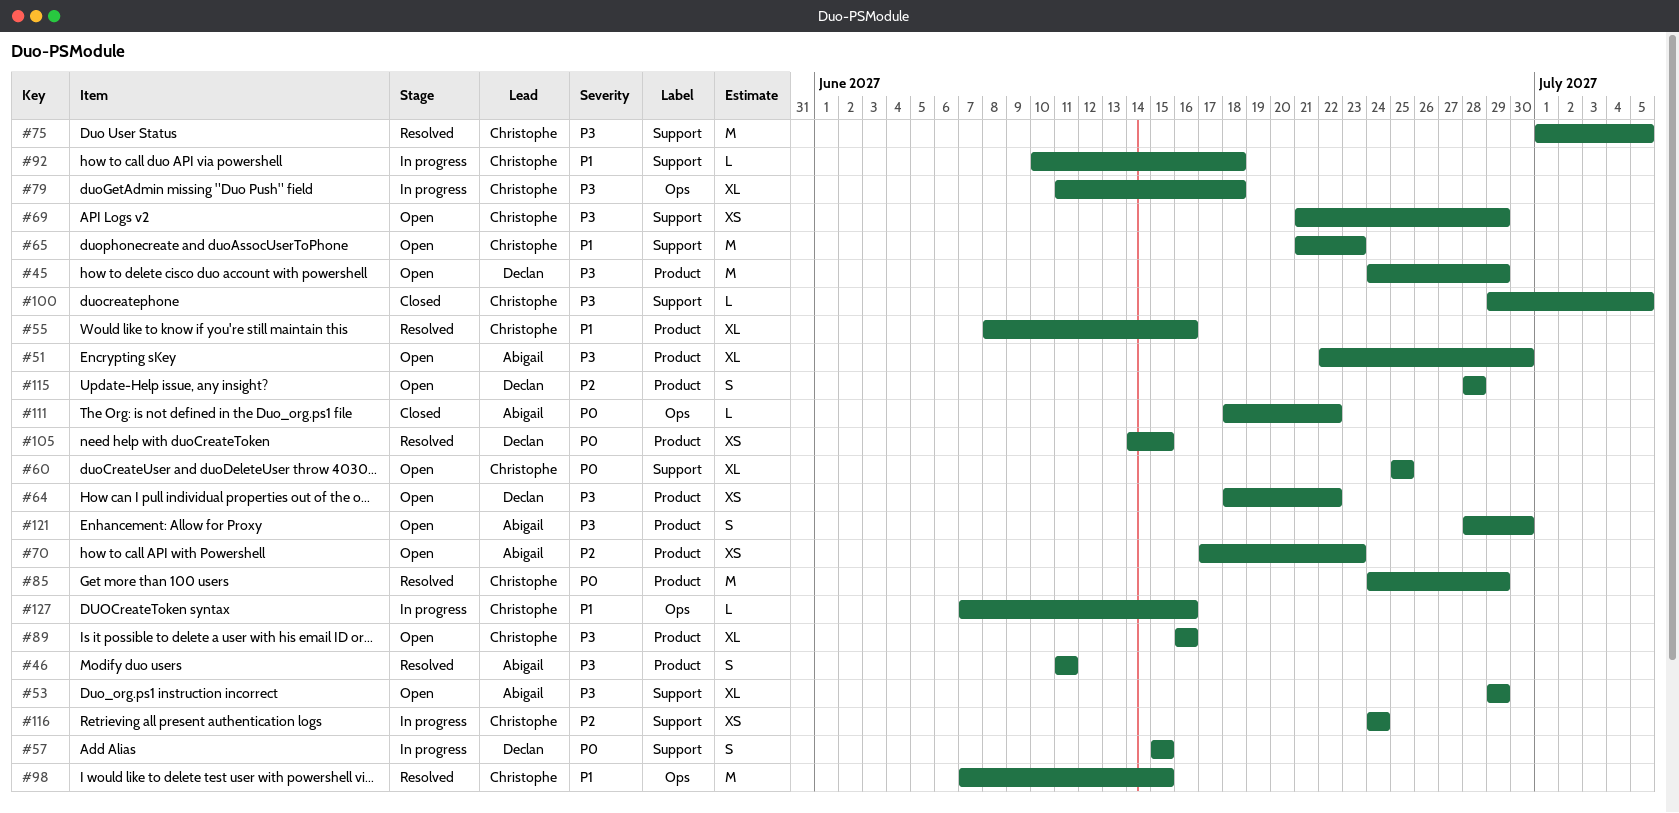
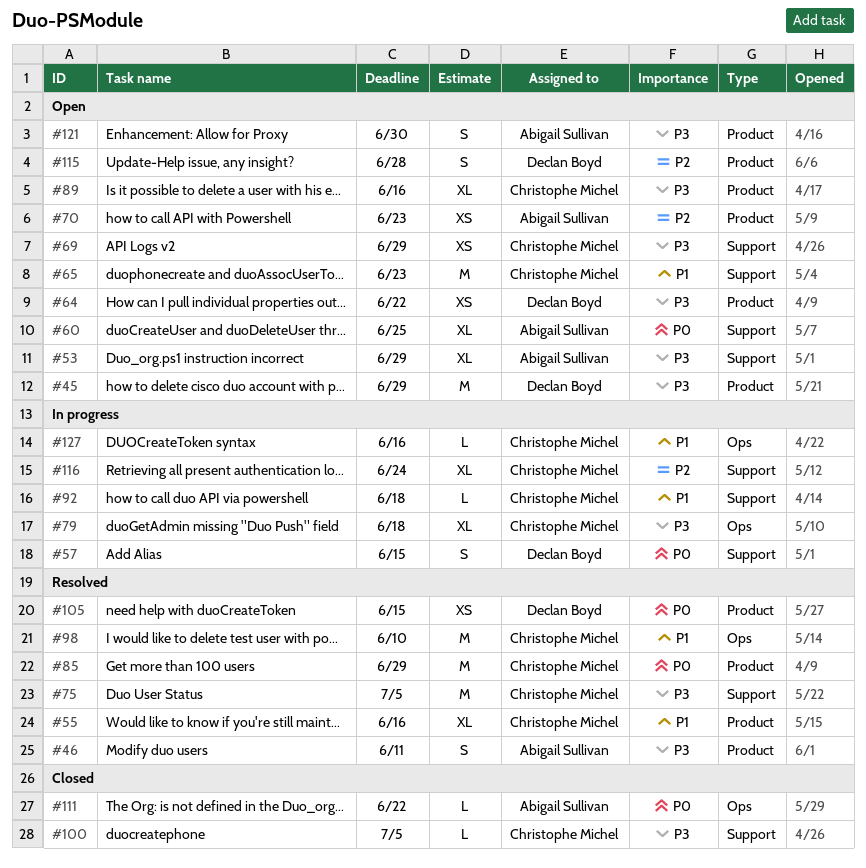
#51: present -> none
#60, owner: Christophe Michel -> Abigail Sullivan
#98, due: Jun 15 -> Jun 10
#116, estimate: XS -> XL

